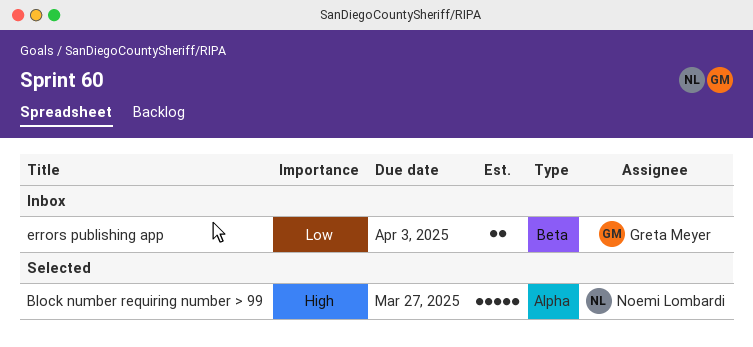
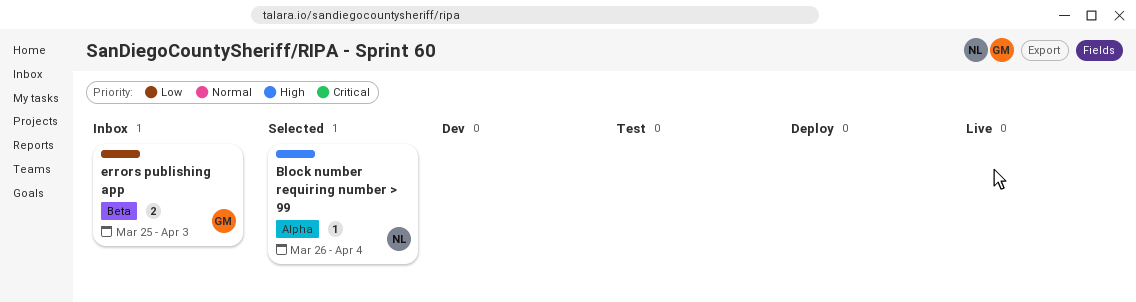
Block number requiring number > 99, estimate: 5 -> 1
Block number requiring number > 99, due: Mar 27 -> Apr 4

